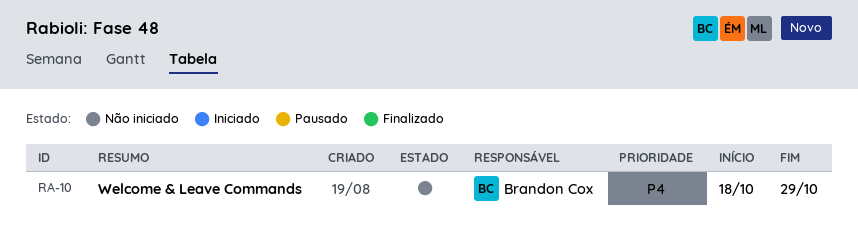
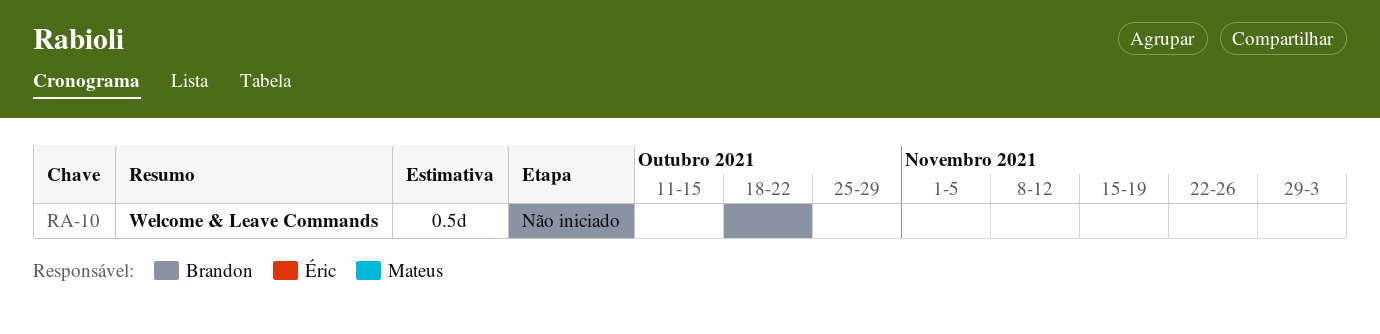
RA-10, due: Oct 29 -> Oct 22

